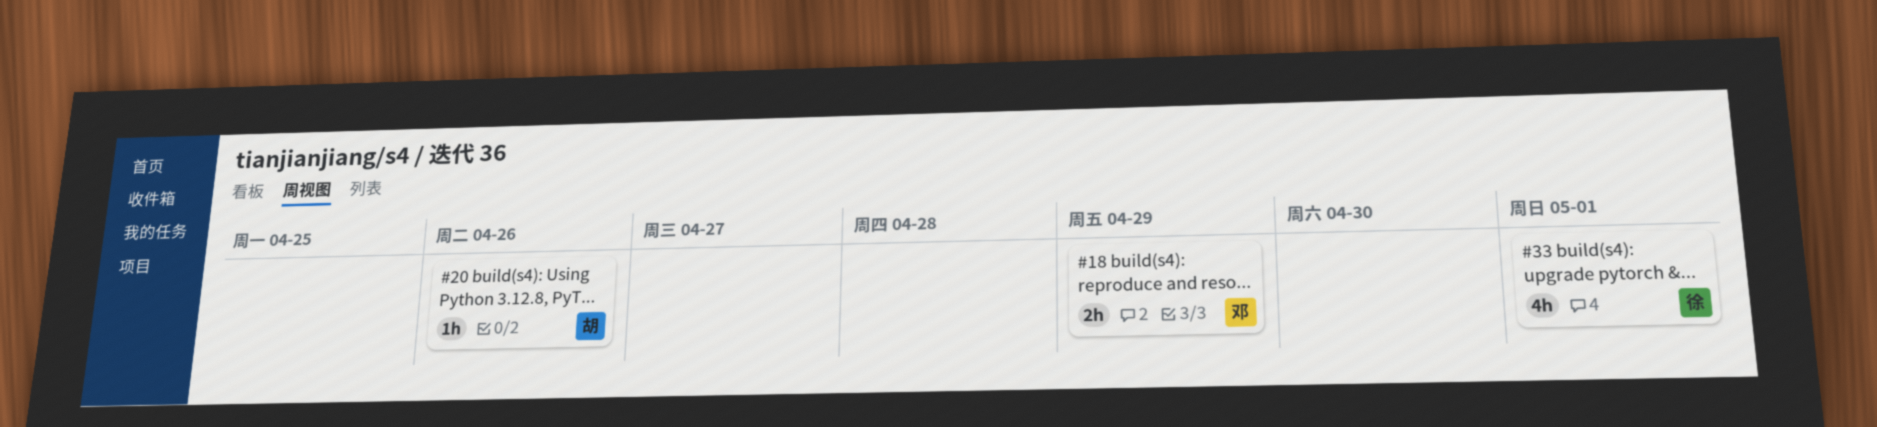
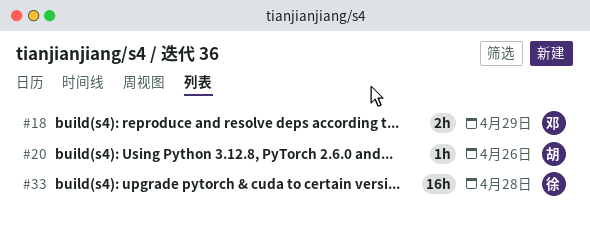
#33, estimate: 4h -> 16h
#33, due: May 1 -> Apr 28

